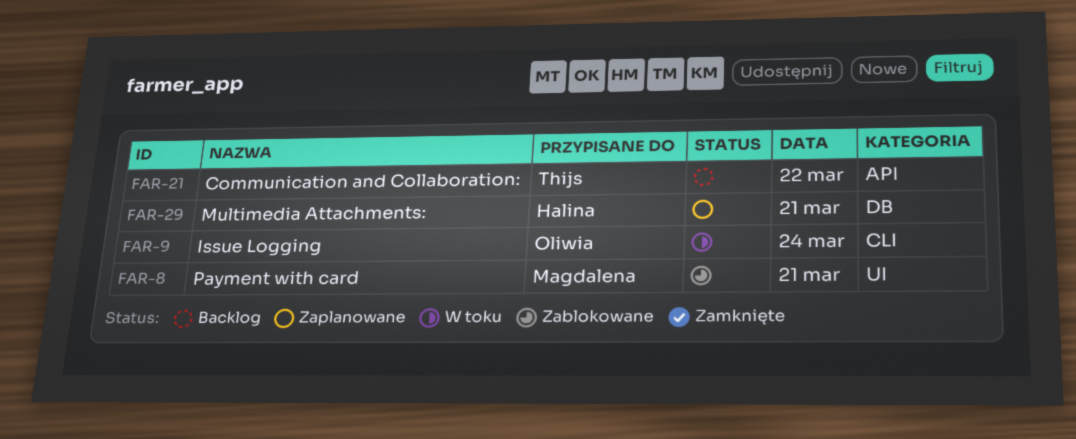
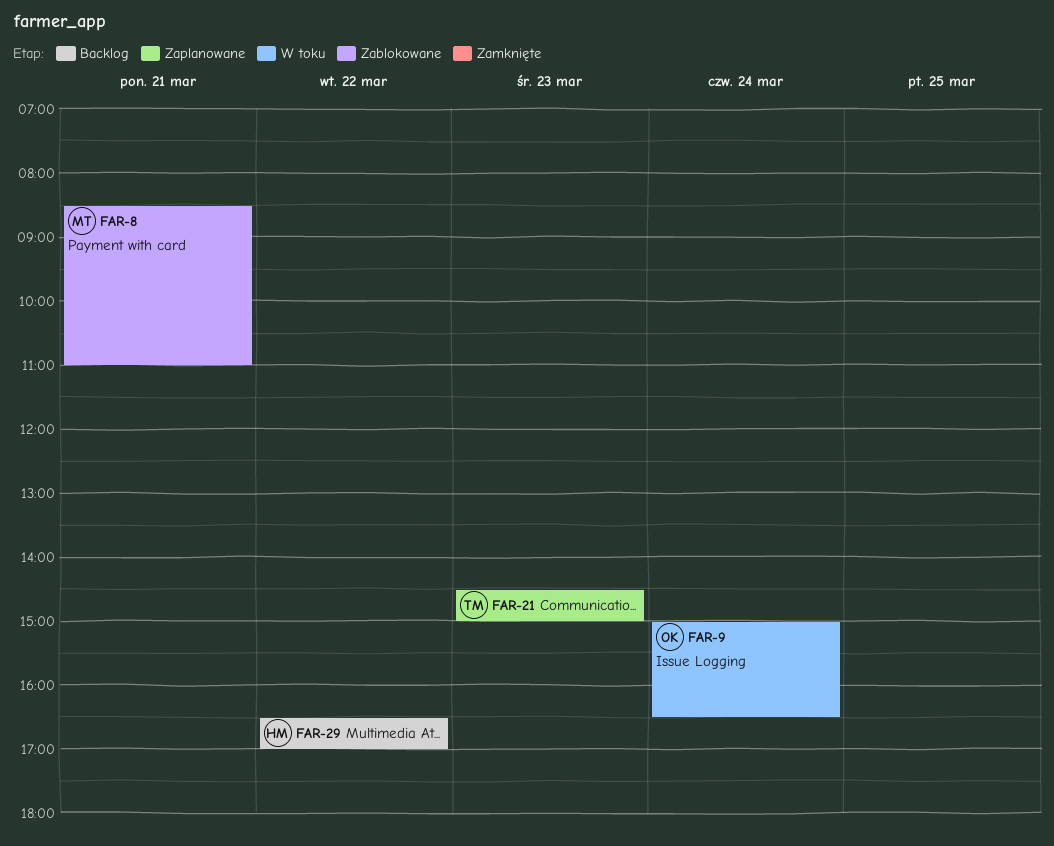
FAR-21, status: Backlog -> Zaplanowane
FAR-21, day: Mar 22 -> Mar 23
FAR-29, status: Zaplanowane -> Backlog
FAR-29, day: Mar 21 -> Mar 22

